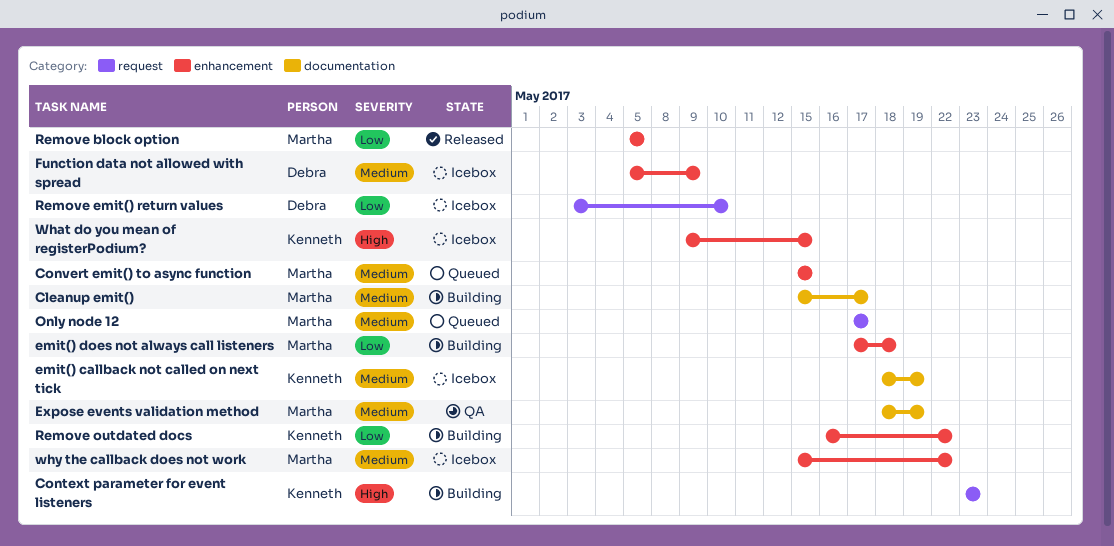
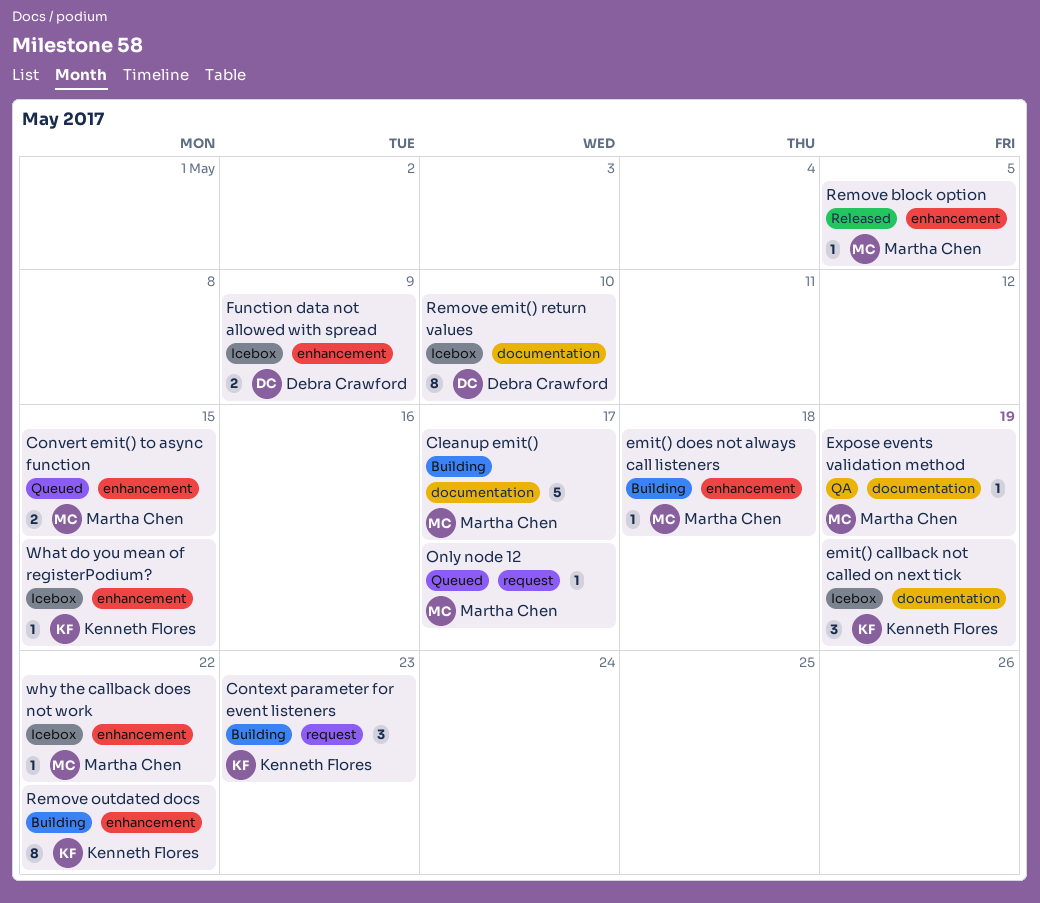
Remove emit() return values, label: request -> documentation

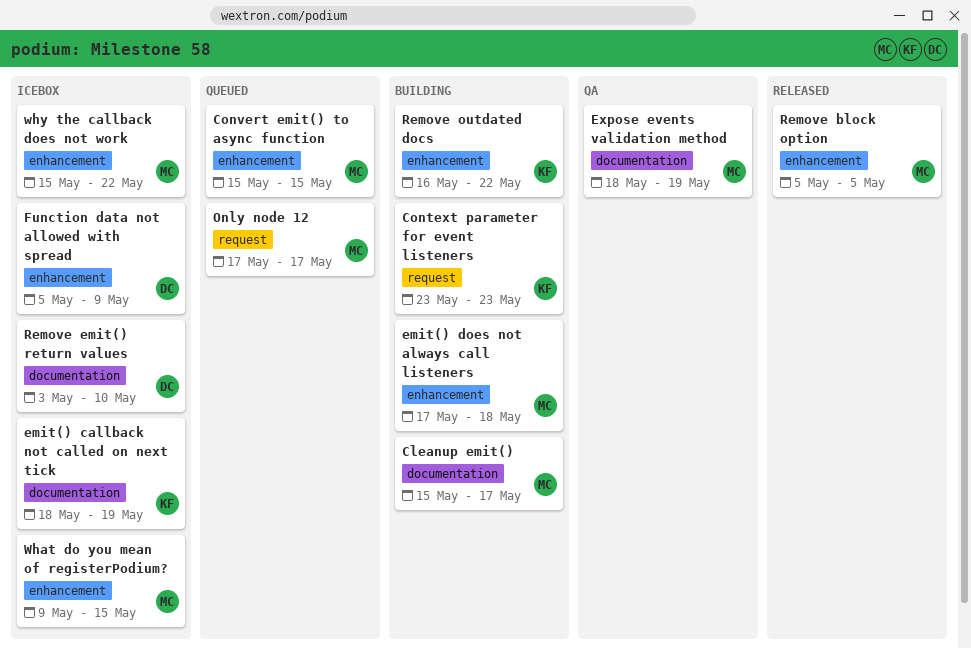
What do you mean of registerPodium?, owner: Kenneth Flores -> Martha Chen

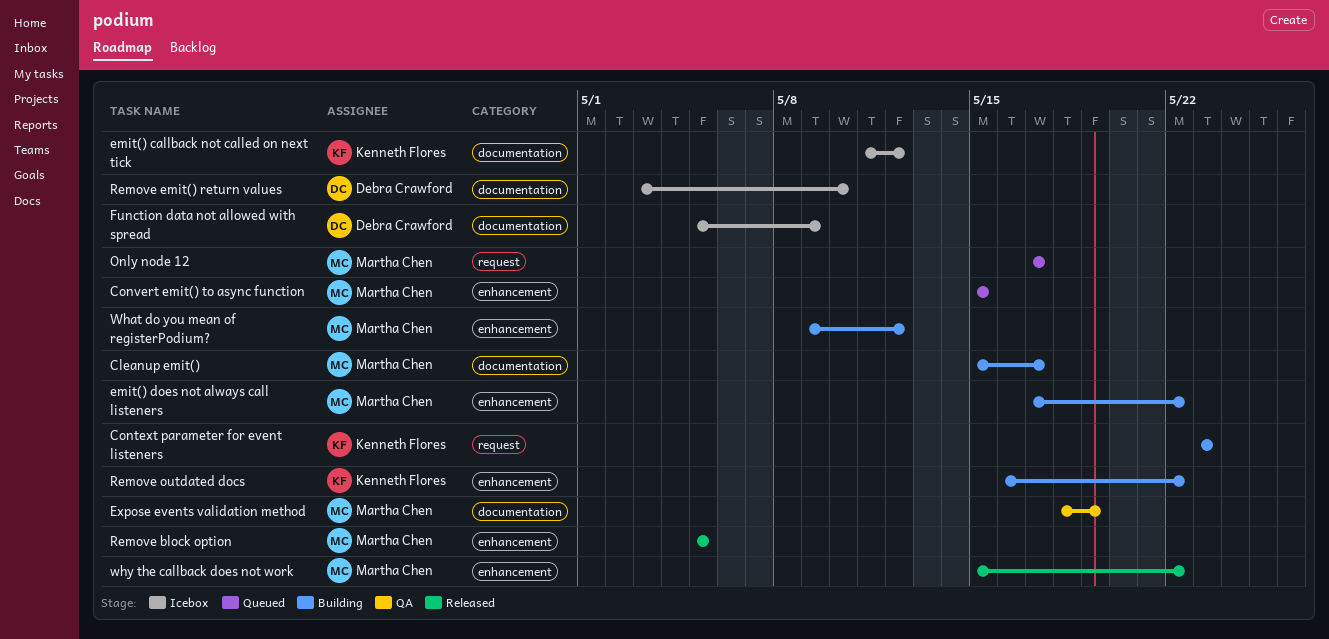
emit() callback not called on next tick, start: May 18 -> May 11
emit() callback not called on next tick, due: May 19 -> May 12
emit() does not always call listeners, due: May 18 -> May 22
Function data not allowed with spread, label: enhancement -> documentation
What do you mean of registerPodium?, status: Icebox -> Building
What do you mean of registerPodium?, due: May 15 -> May 12
why the callback does not work, status: Icebox -> Released

